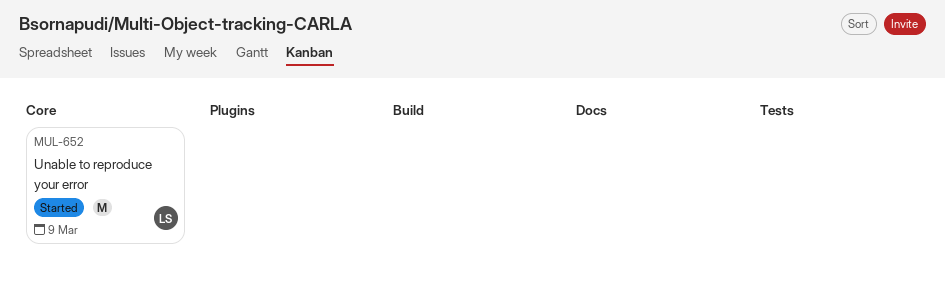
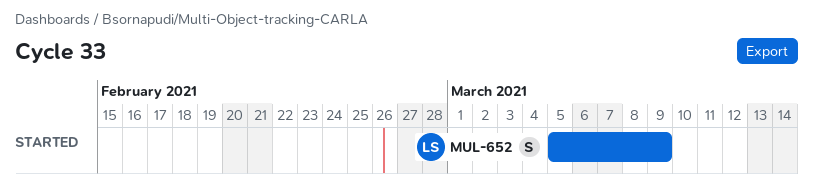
MUL-652, estimate: M -> S

